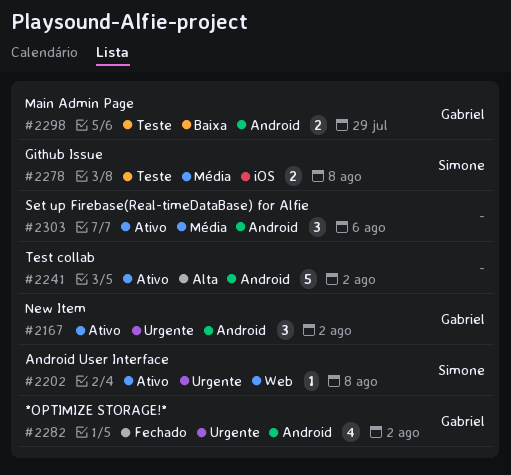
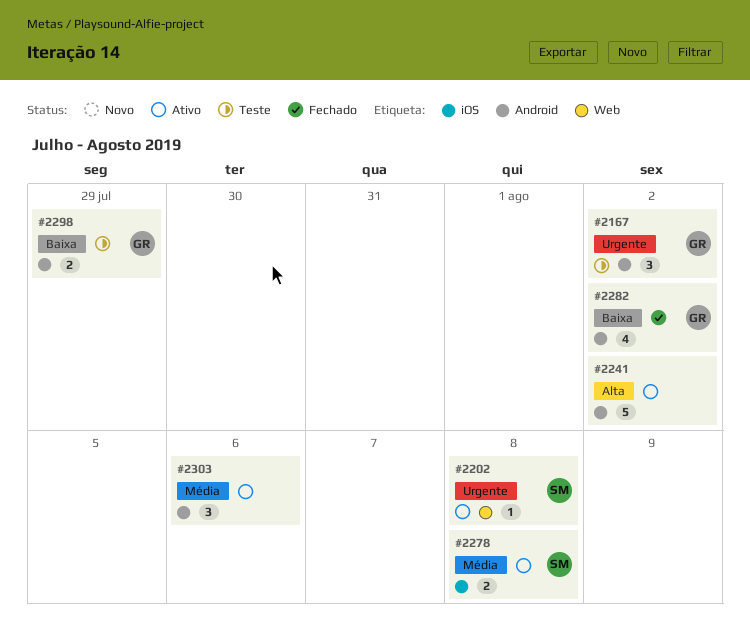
#2167, status: Ativo -> Teste
#2278, status: Teste -> Ativo
#2282, priority: Urgente -> Baixa

